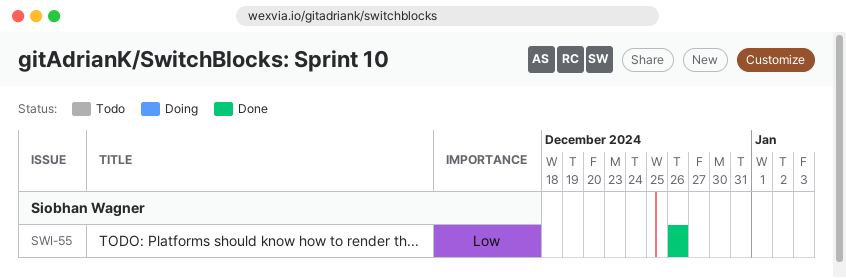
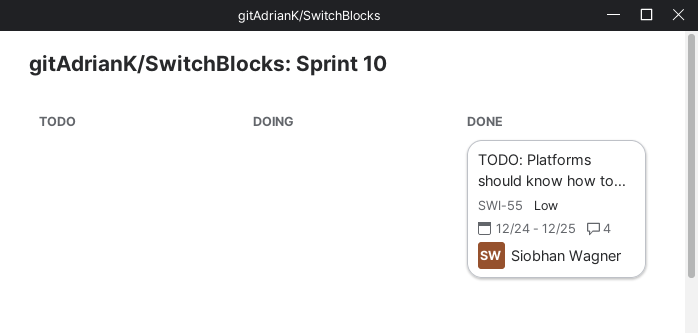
SWI-55, start: Dec 26 -> Dec 24
SWI-55, due: Dec 26 -> Dec 25

